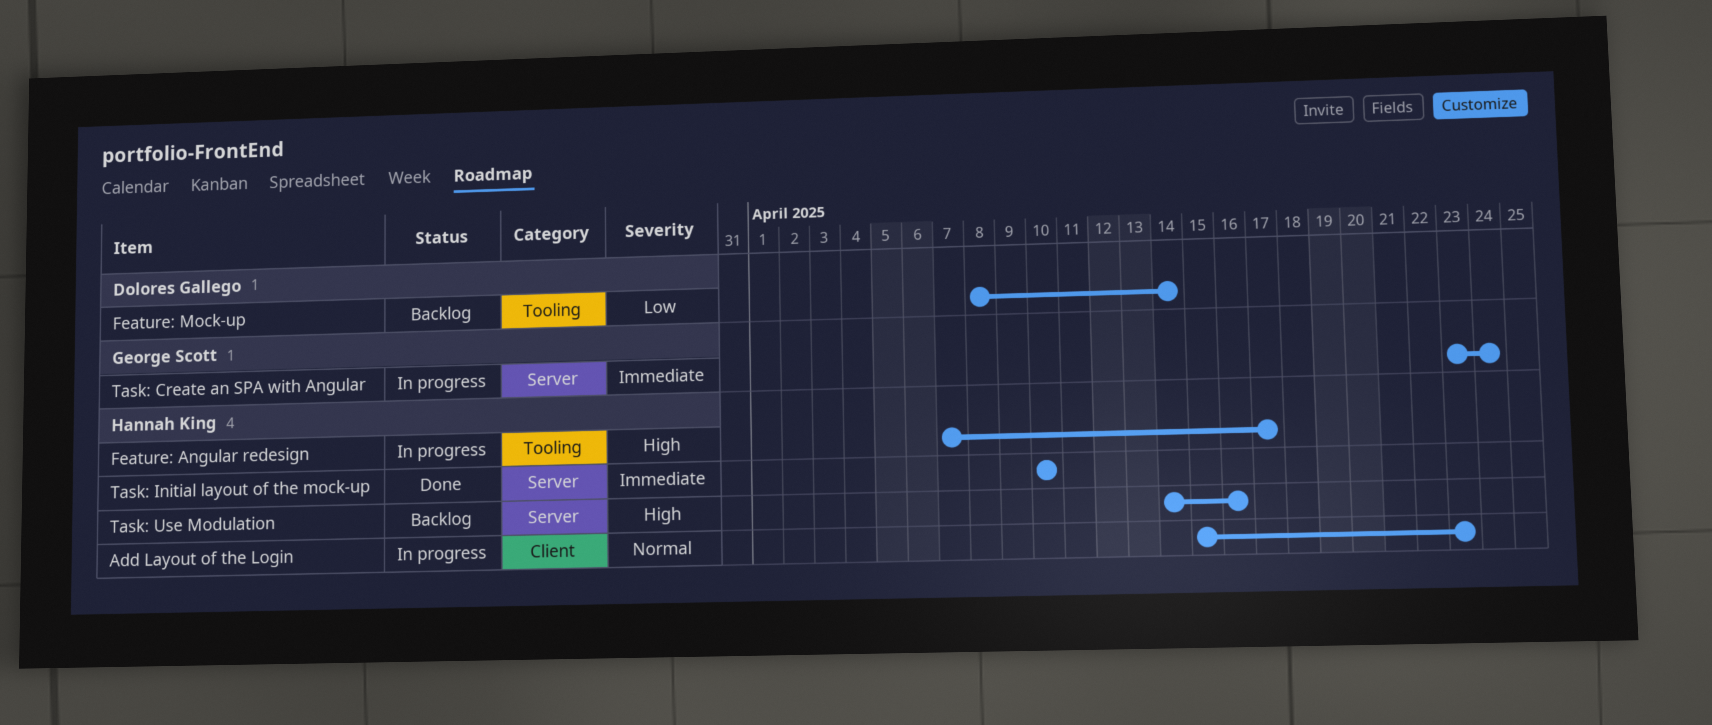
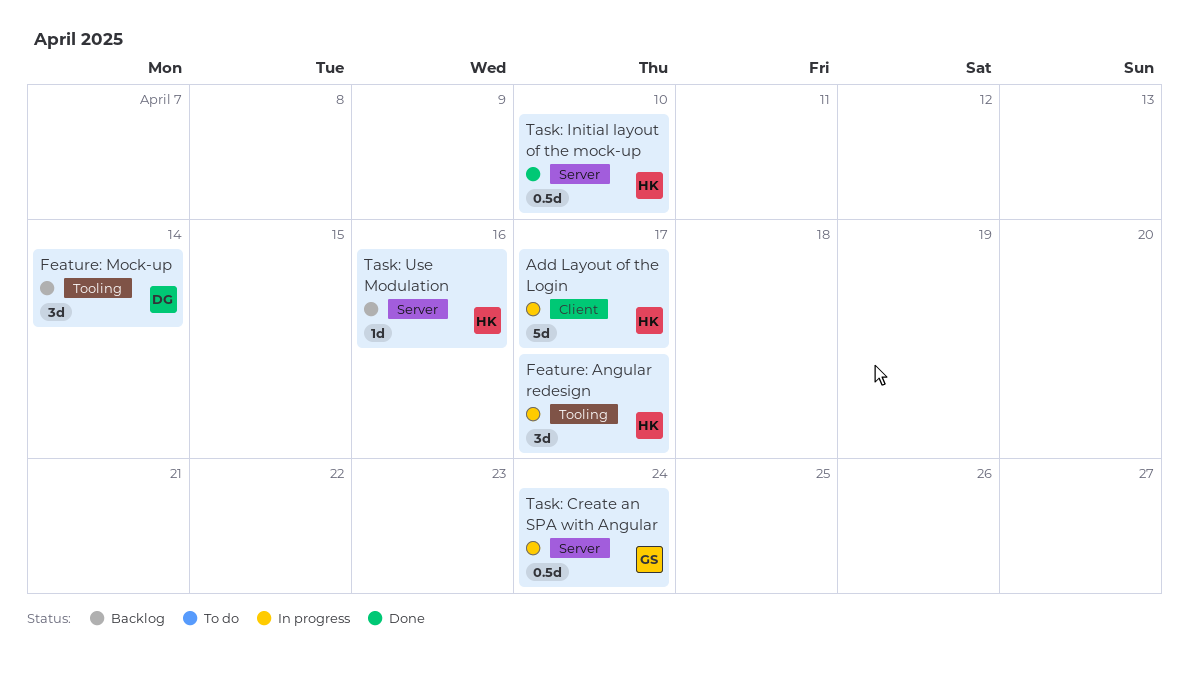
Add Layout of the Login, due: Apr 23 -> Apr 17

